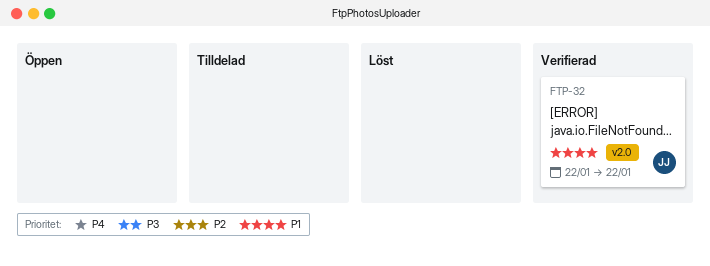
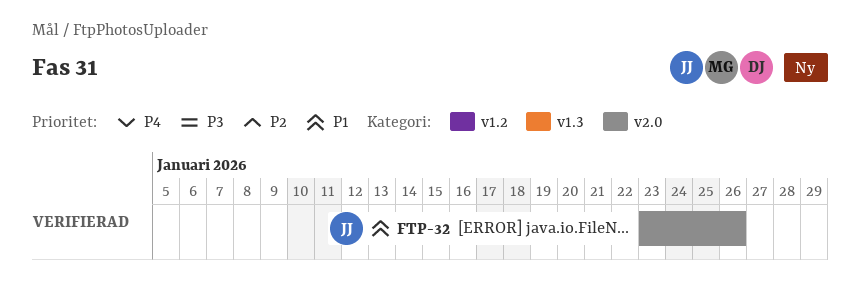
FTP-32, start: Jan 22 -> Jan 23
FTP-32, due: Jan 22 -> Jan 26

